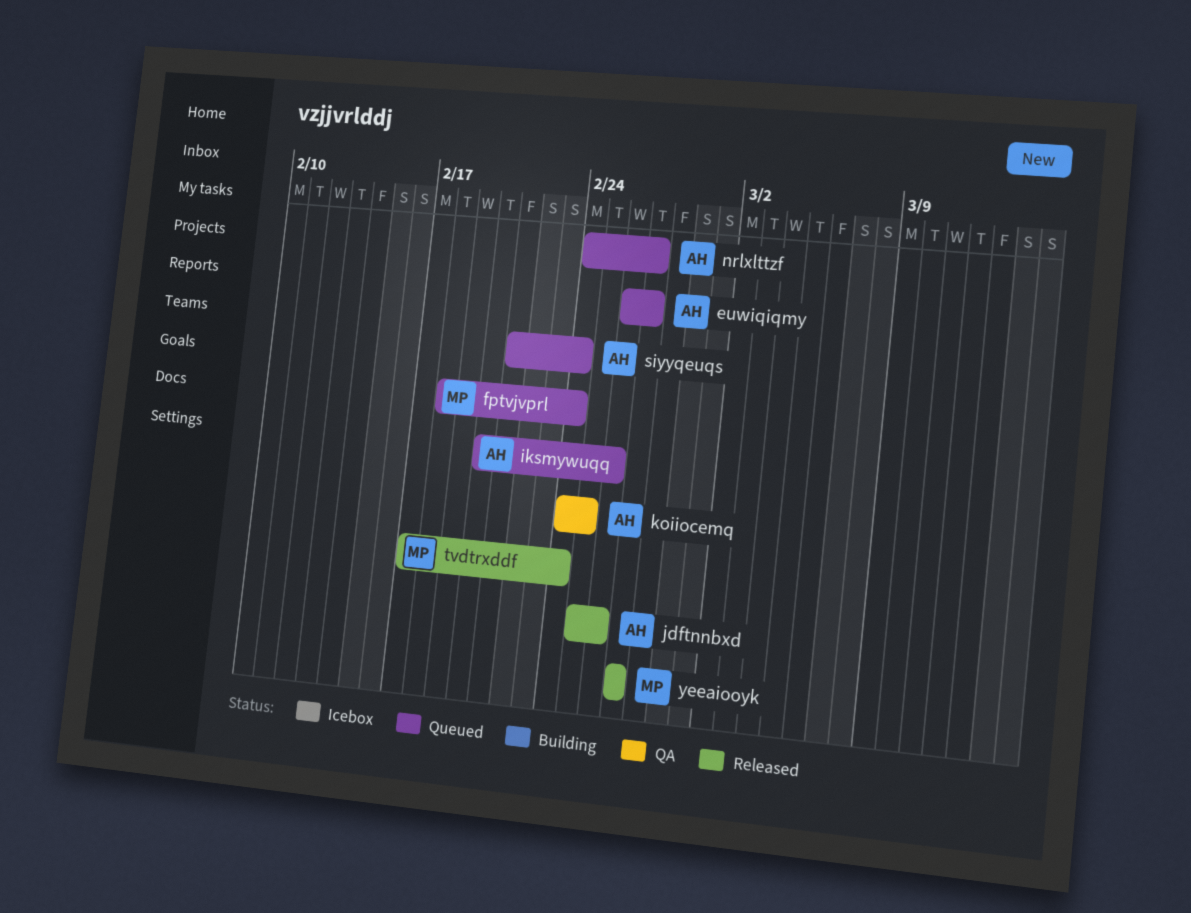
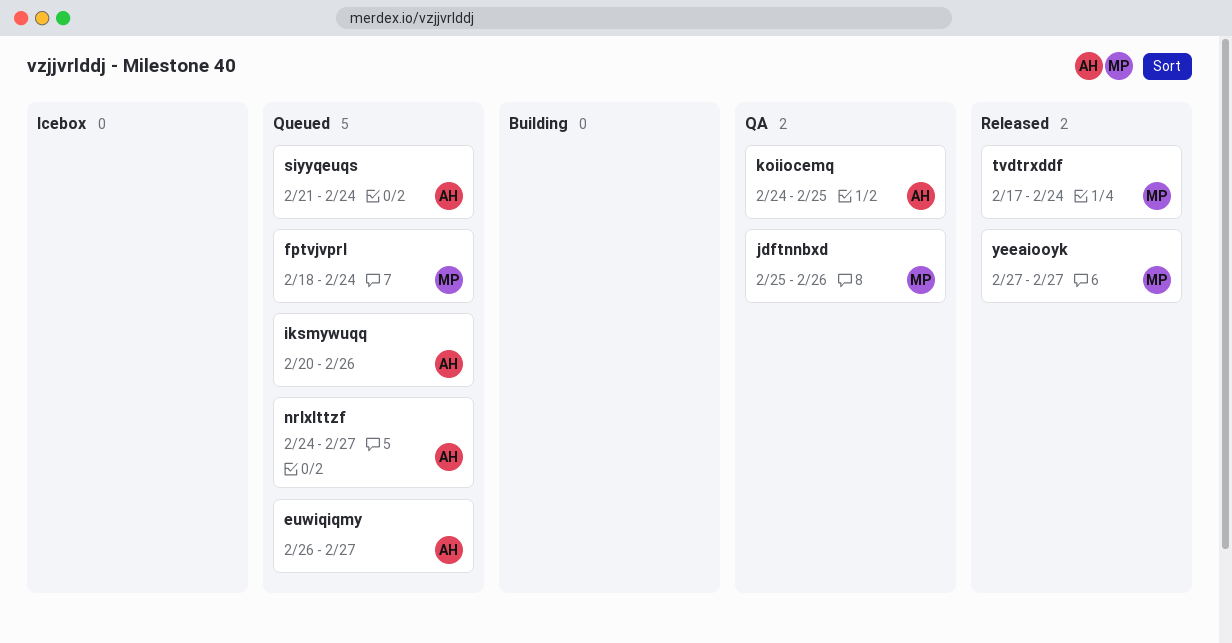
jdftnnbxd, status: Released -> QA
jdftnnbxd, owner: AH -> MP

